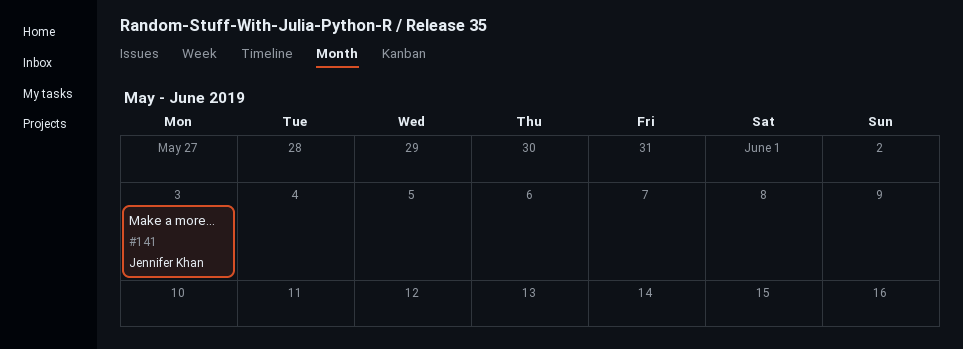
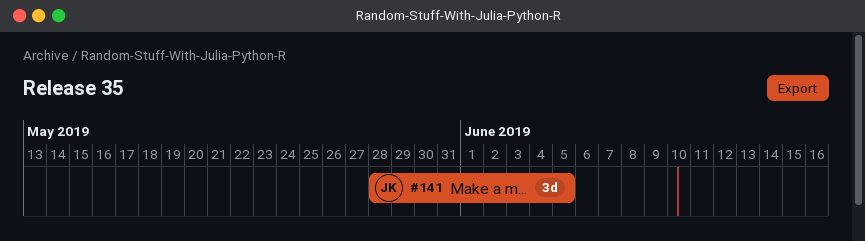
#141, due: Jun 3 -> Jun 5

